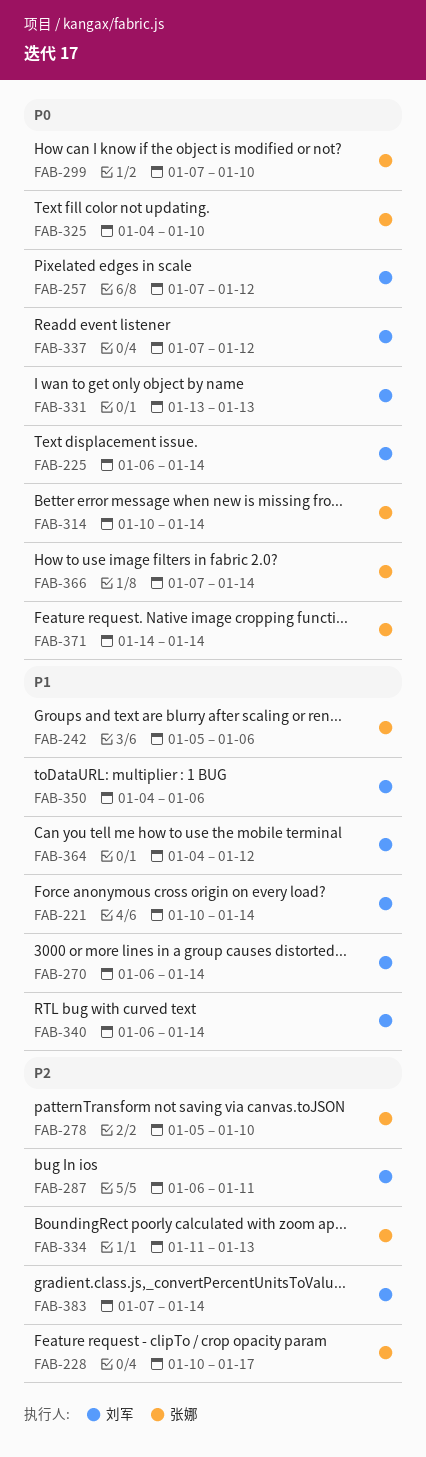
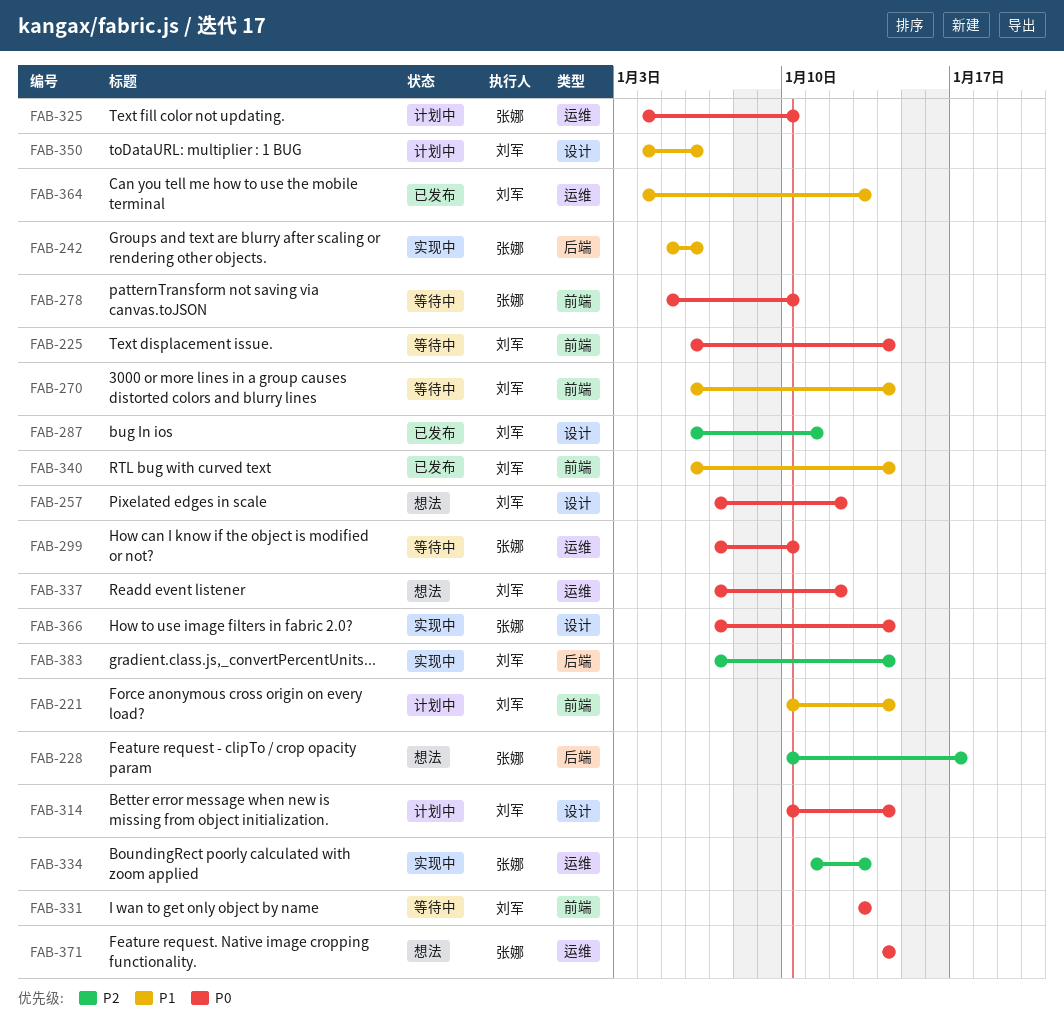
FAB-278, priority: P2 -> P0
FAB-314, owner: 张娜 -> 刘军
FAB-364, due: Jan 12 -> Jan 13

